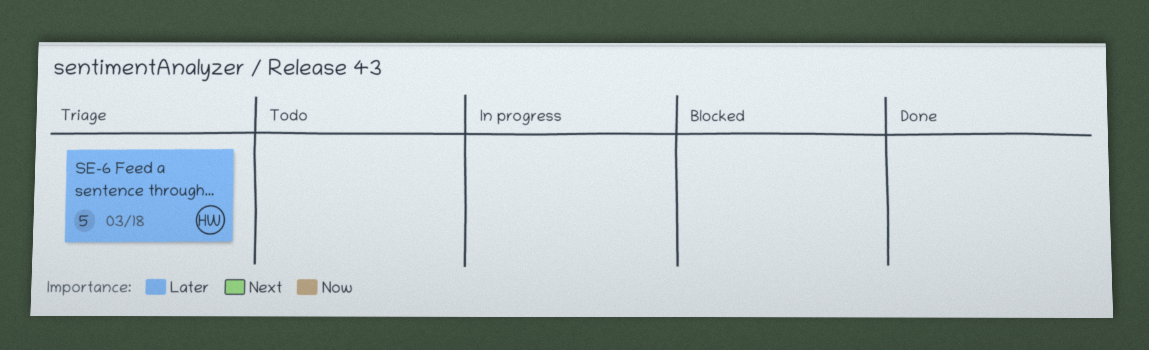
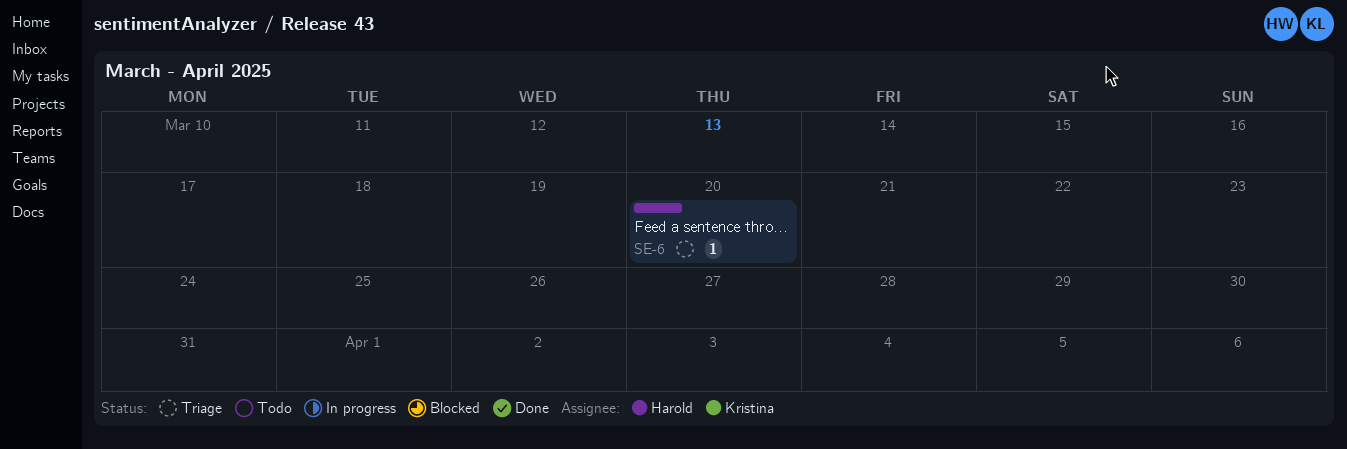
SE-6, estimate: 5 -> 1
SE-6, due: Mar 18 -> Mar 20

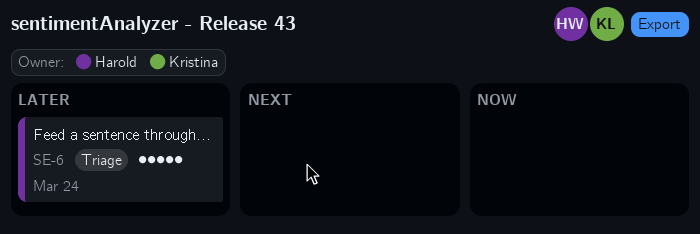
SE-6, estimate: 1 -> 5
SE-6, due: Mar 20 -> Mar 24

